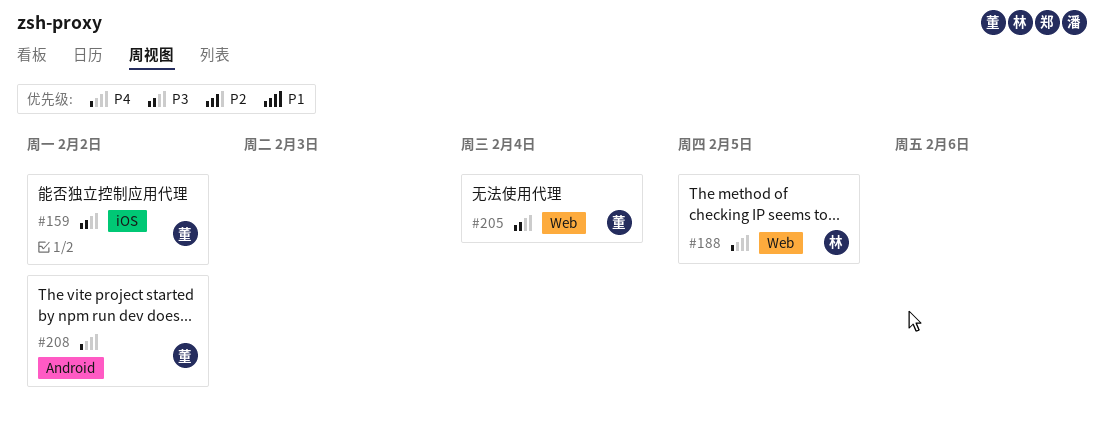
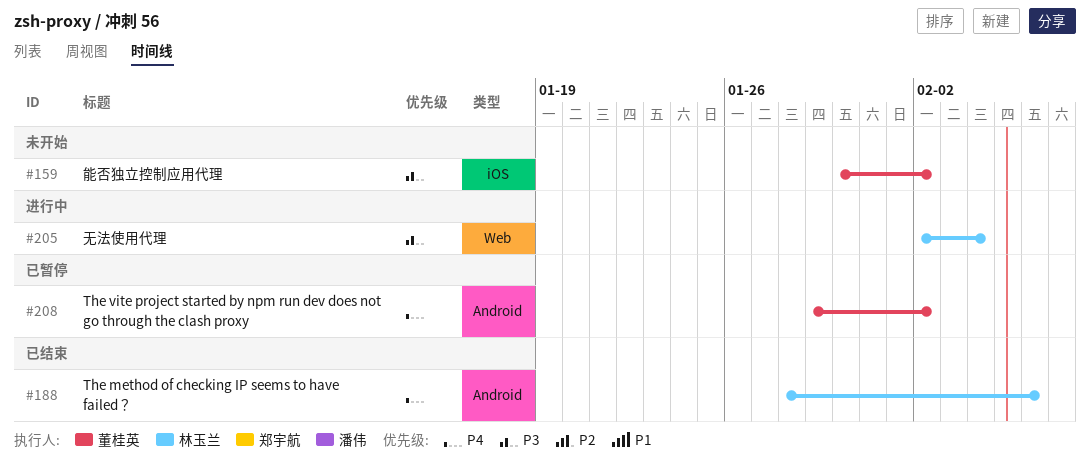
#188, label: Web -> Android
#188, due: Feb 5 -> Feb 6
#205, owner: 董桂英 -> 林玉兰

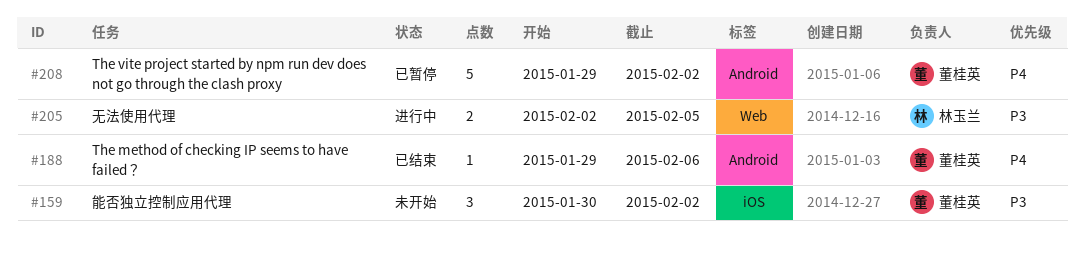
#188, owner: 林玉兰 -> 董桂英
#188, start: Jan 28 -> Jan 29
#205, due: Feb 4 -> Feb 5

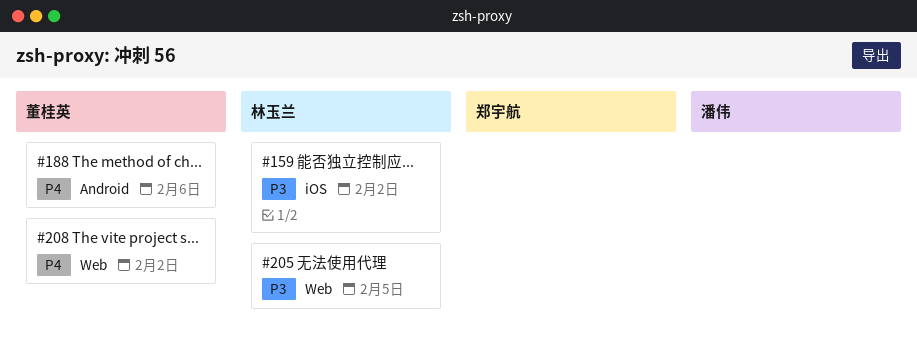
#159, owner: 董桂英 -> 林玉兰
#208, label: Android -> Web

